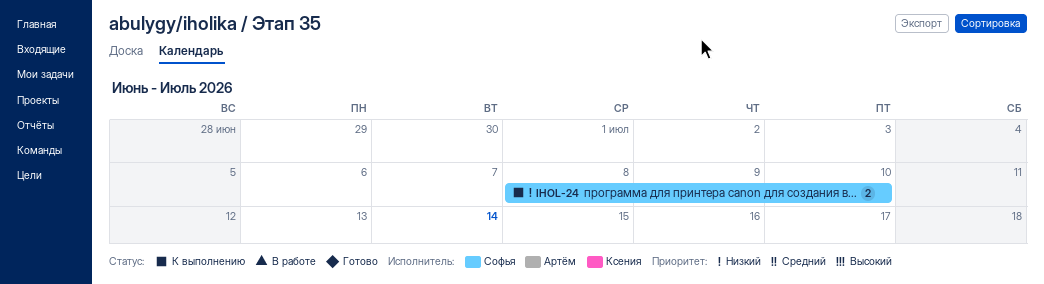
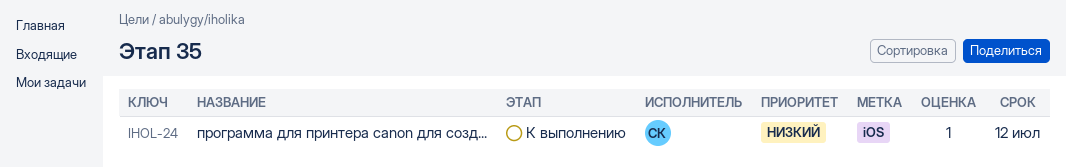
IHOL-24, estimate: 2 -> 1
IHOL-24, due: Jul 10 -> Jul 12

